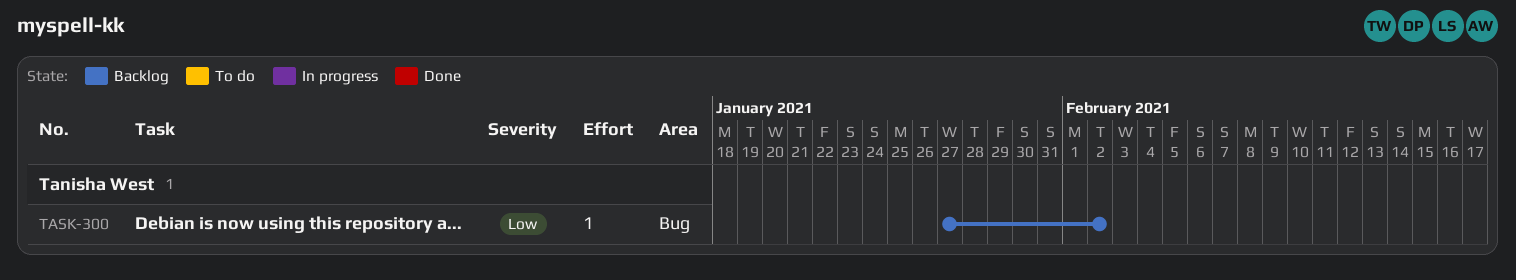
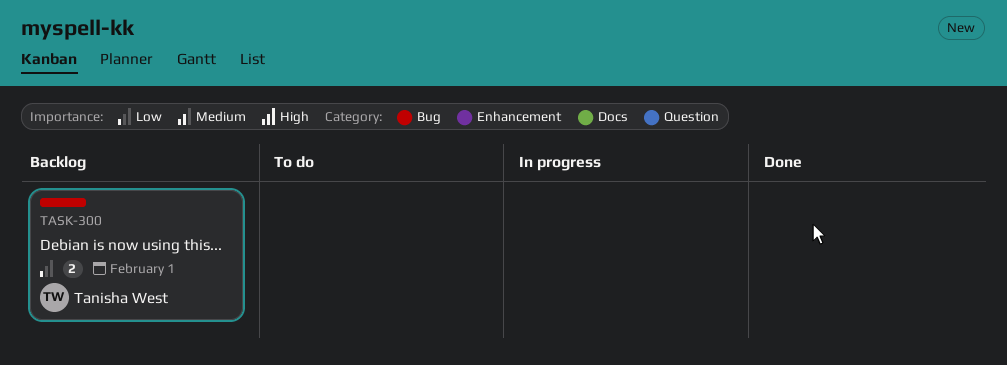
TASK-300, estimate: 1 -> 2
TASK-300, due: Feb 2 -> Feb 1

